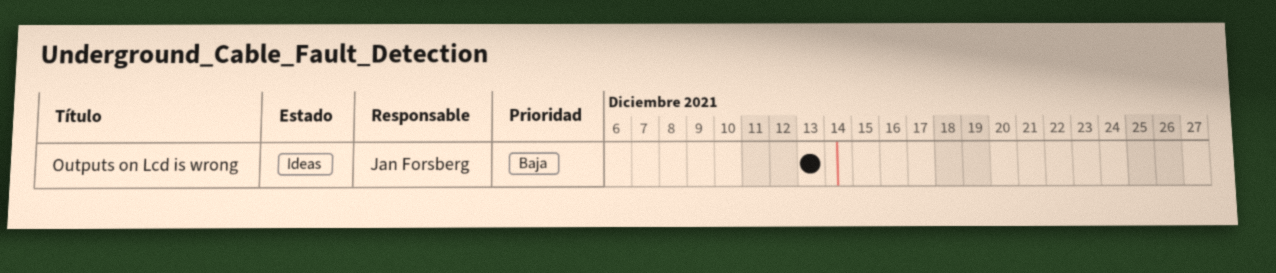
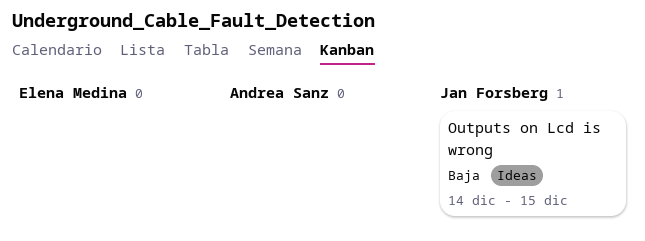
Outputs on Lcd is wrong, start: Dec 13 -> Dec 14
Outputs on Lcd is wrong, due: Dec 13 -> Dec 15

